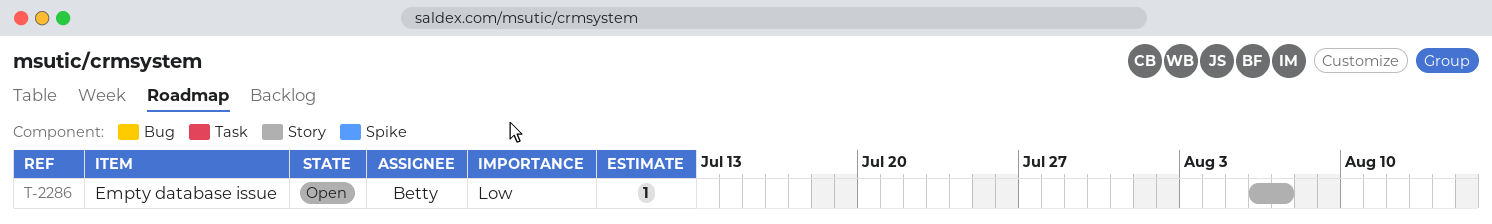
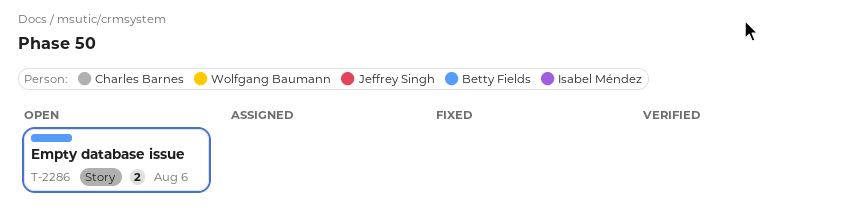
T-2286, estimate: 1 -> 2
T-2286, due: Aug 7 -> Aug 6

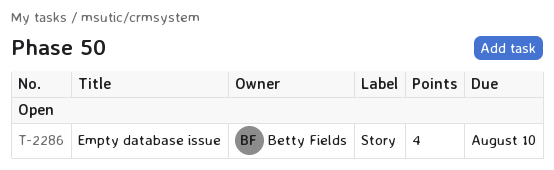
T-2286, estimate: 2 -> 4
T-2286, due: Aug 6 -> Aug 10

